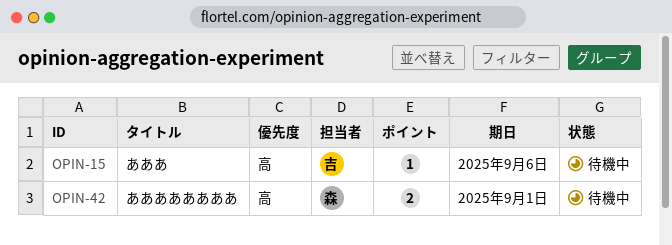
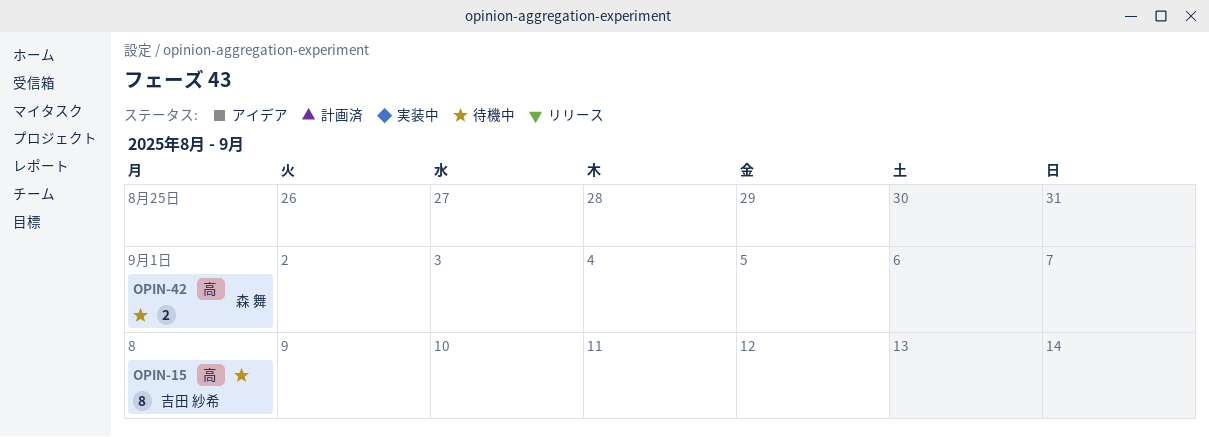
OPIN-15, estimate: 1 -> 8
OPIN-15, due: Sep 6 -> Sep 8

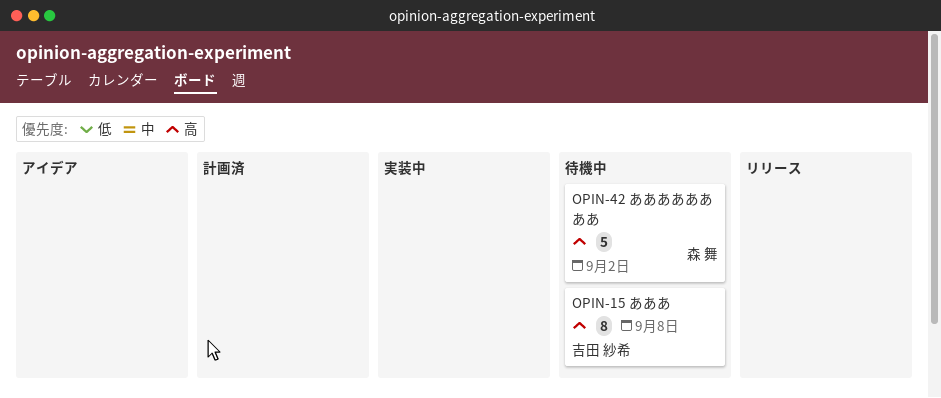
OPIN-42, estimate: 2 -> 5
OPIN-42, due: Sep 1 -> Sep 2

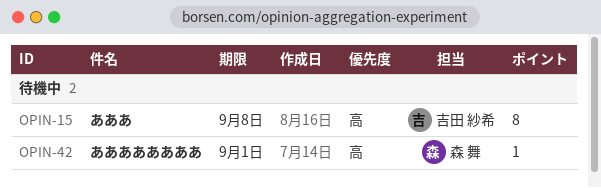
OPIN-42, estimate: 5 -> 1
OPIN-42, due: Sep 2 -> Sep 1

